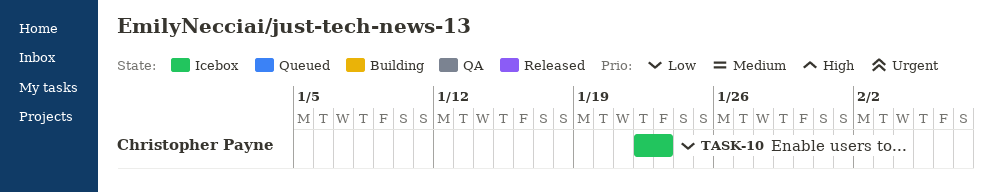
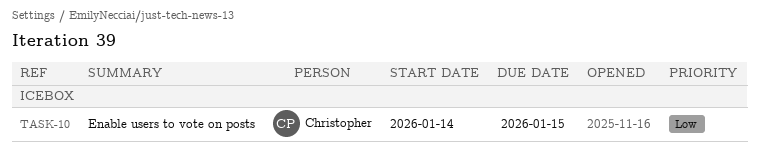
TASK-10, start: Jan 22 -> Jan 14
TASK-10, due: Jan 23 -> Jan 15

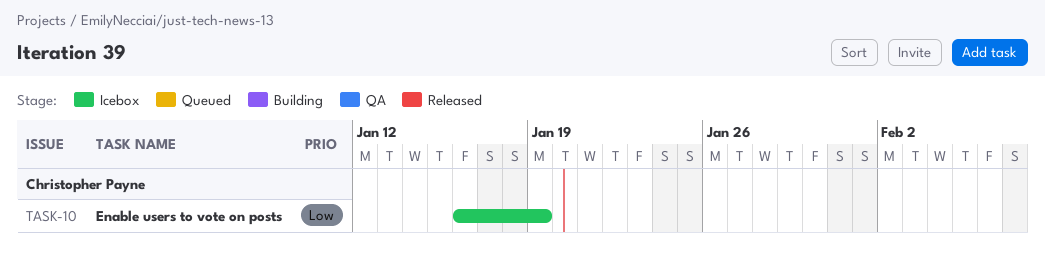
TASK-10, start: Jan 14 -> Jan 16
TASK-10, due: Jan 15 -> Jan 19

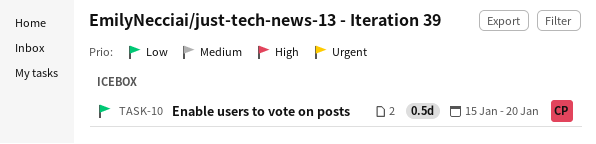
TASK-10, start: Jan 16 -> Jan 15
TASK-10, due: Jan 19 -> Jan 20

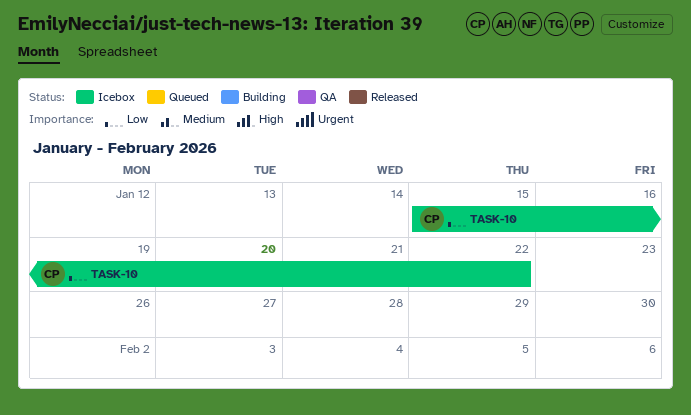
TASK-10, due: Jan 20 -> Jan 22

